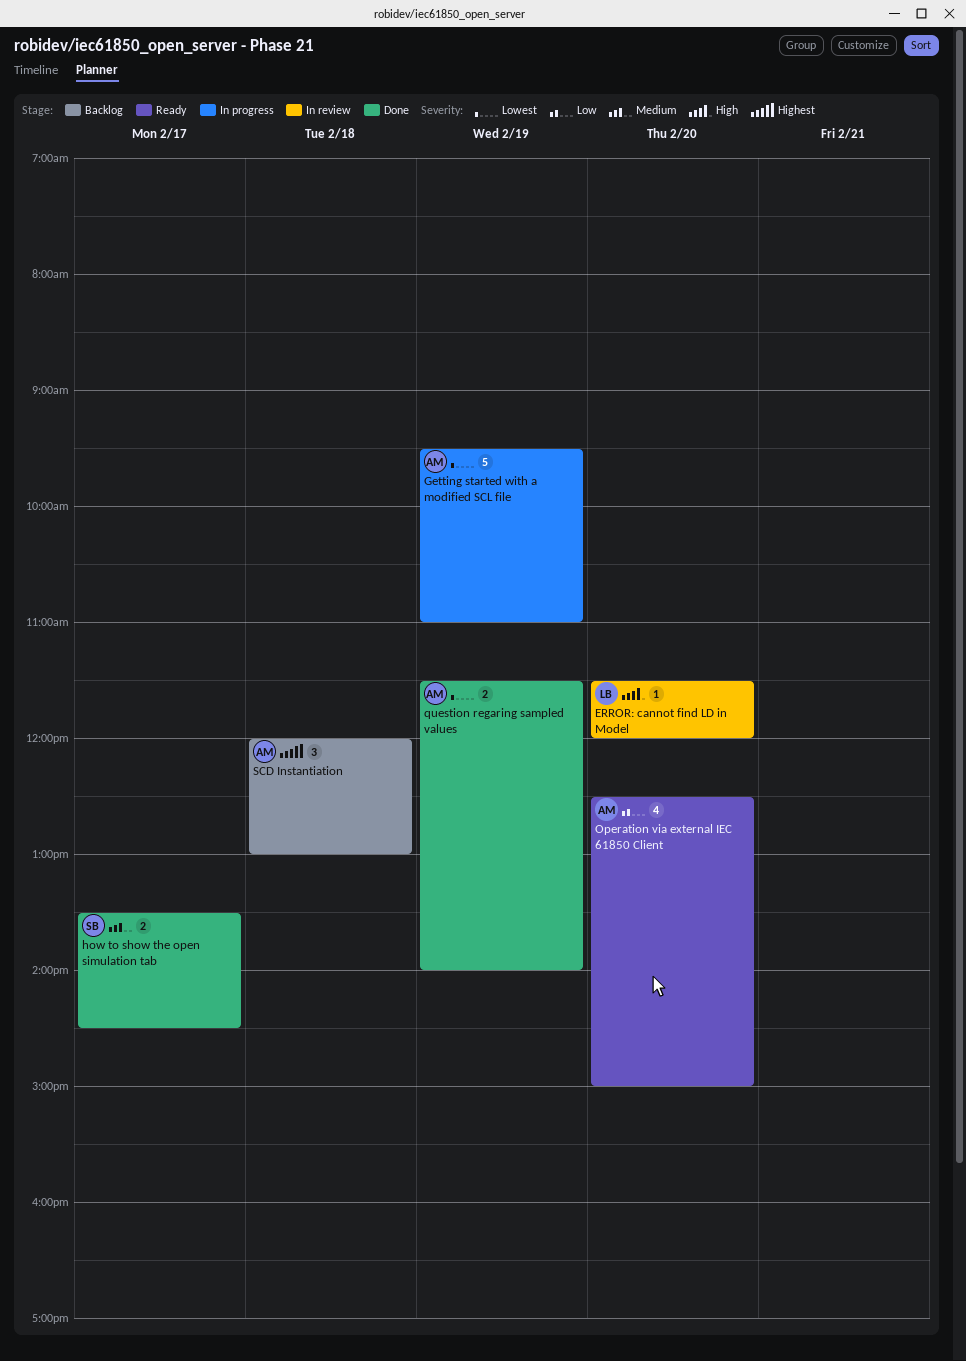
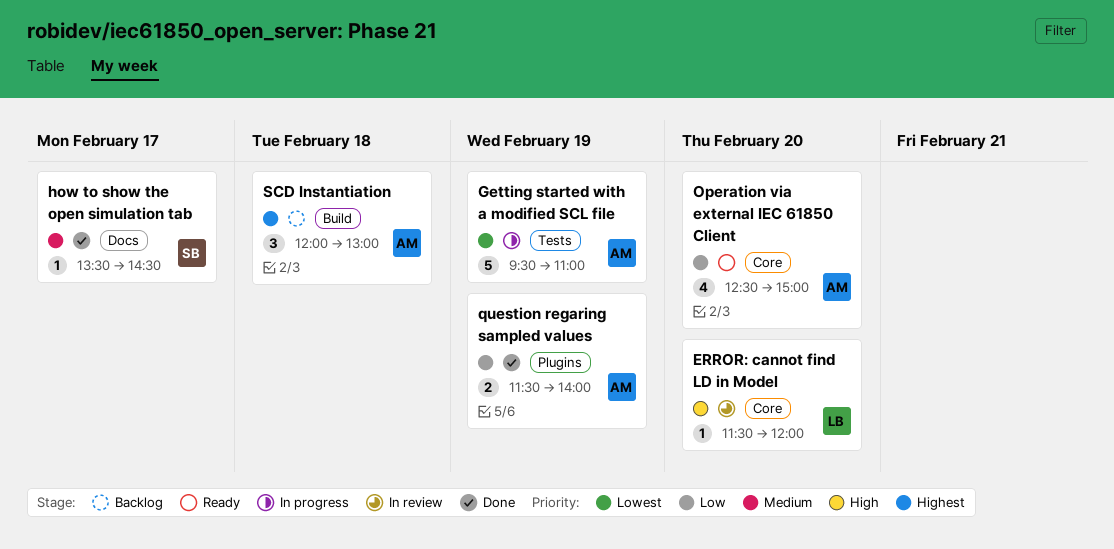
how to show the open simulation tab, estimate: 2 -> 1
question regaring sampled values, priority: Lowest -> Low

